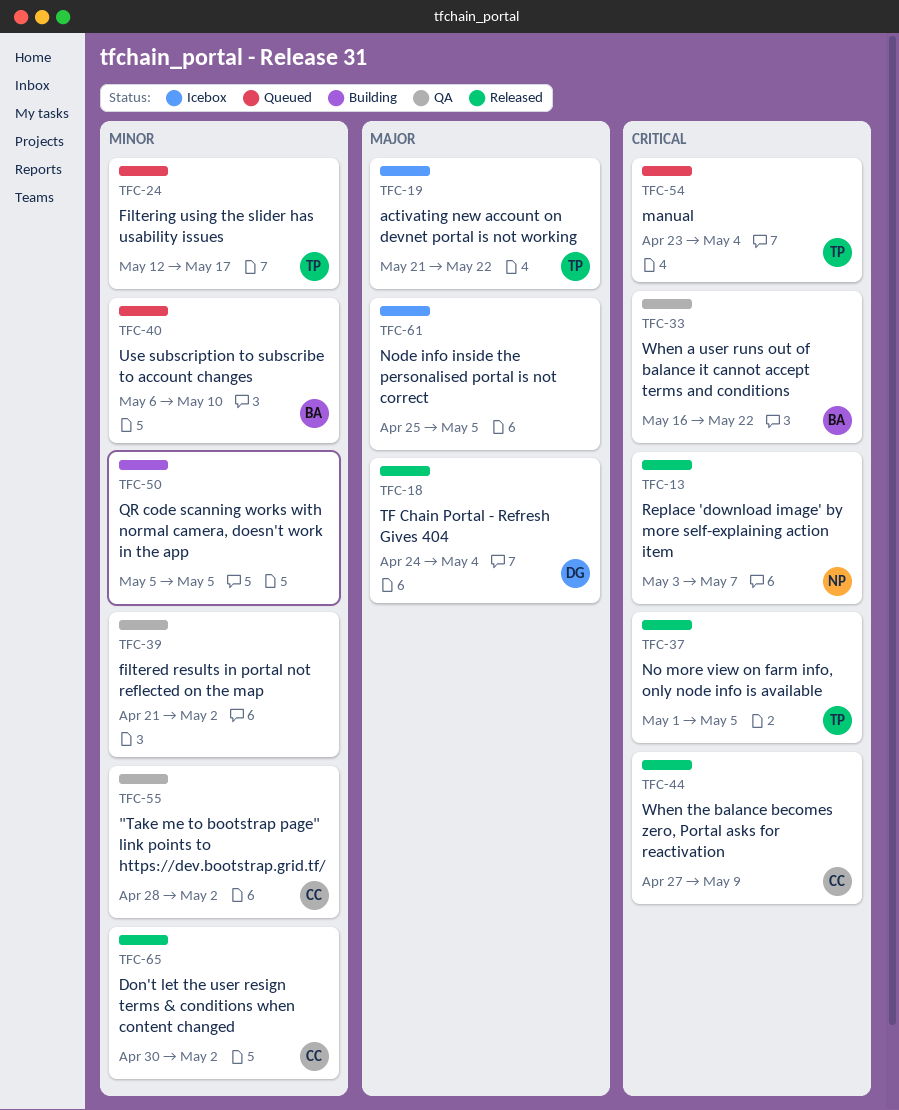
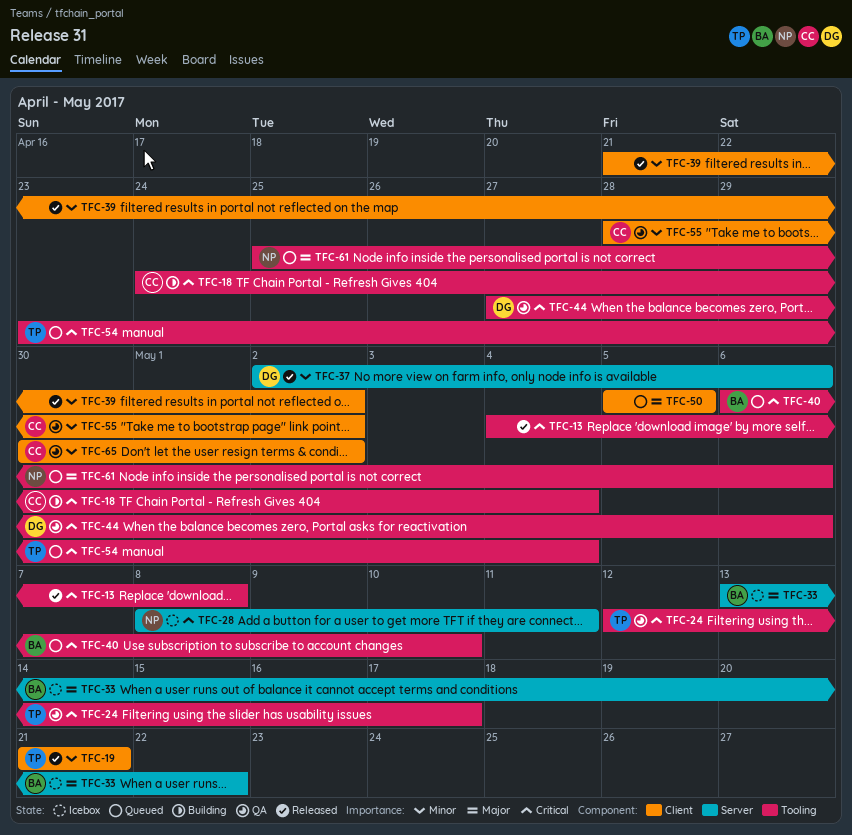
TFC-13, owner: NP -> none
TFC-13, start: May 3 -> May 4
TFC-13, due: May 7 -> May 8
TFC-18, status: Released -> Building
TFC-18, owner: DG -> CC
TFC-18, priority: Major -> Critical
TFC-19, status: Icebox -> Released
TFC-19, priority: Major -> Minor
TFC-19, due: May 22 -> May 21
TFC-24, status: Queued -> QA
TFC-24, priority: Minor -> Critical
TFC-28: none -> present
TFC-33, status: QA -> Icebox
TFC-33, priority: Critical -> Major
TFC-33, start: May 16 -> May 13
TFC-37, owner: TP -> DG
TFC-37, priority: Critical -> Minor
TFC-37, start: May 1 -> May 2
TFC-37, due: May 5 -> May 6
TFC-39, status: QA -> Released
TFC-40, priority: Minor -> Critical
TFC-44, status: Released -> QA
TFC-44, owner: CC -> DG
TFC-44, due: May 9 -> May 6
TFC-50, status: Building -> Queued
TFC-50, priority: Minor -> Major
TFC-61, status: Icebox -> Queued
TFC-61, owner: none -> NP
TFC-61, due: May 5 -> May 6
TFC-65, status: Released -> QA

